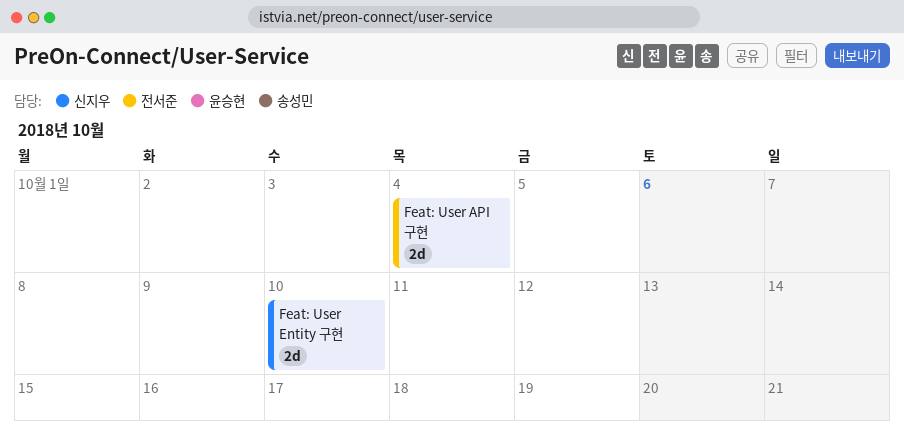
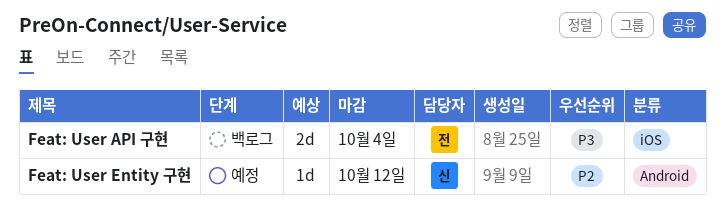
Feat: User Entity 구현, estimate: 2d -> 1d
Feat: User Entity 구현, due: Oct 10 -> Oct 12

